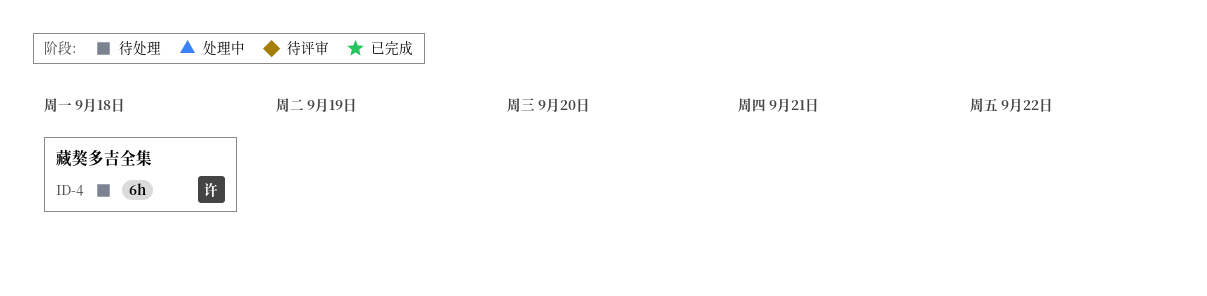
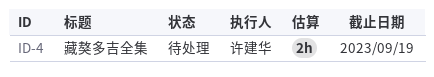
ID-4, estimate: 6h -> 2h
ID-4, due: Sep 18 -> Sep 19

